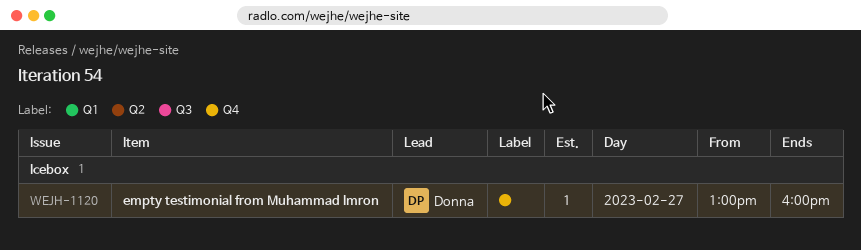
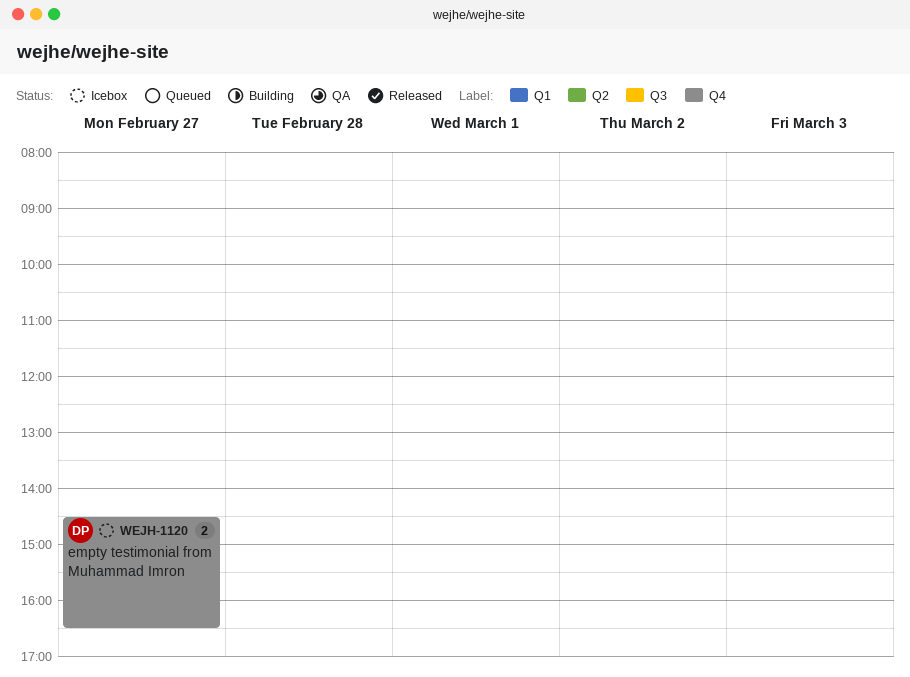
WEJH-1120, estimate: 1 -> 2
WEJH-1120, begins: 13:00 -> 14:30
WEJH-1120, ends: 16:00 -> 16:30

